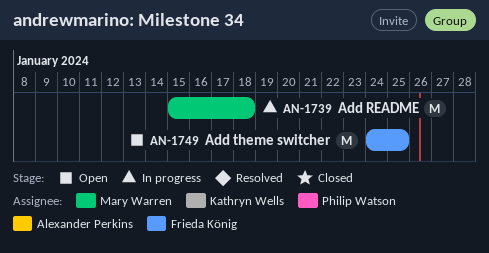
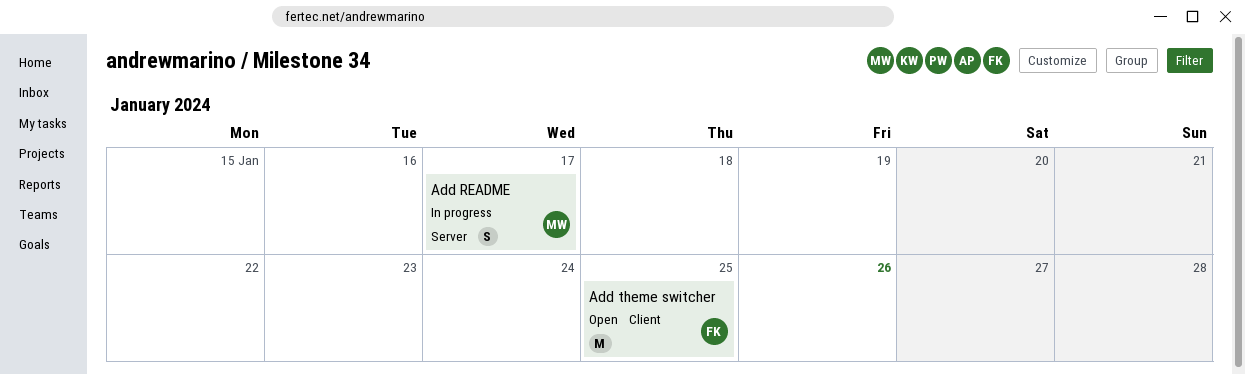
Add README, estimate: M -> S
Add README, due: Jan 18 -> Jan 17

